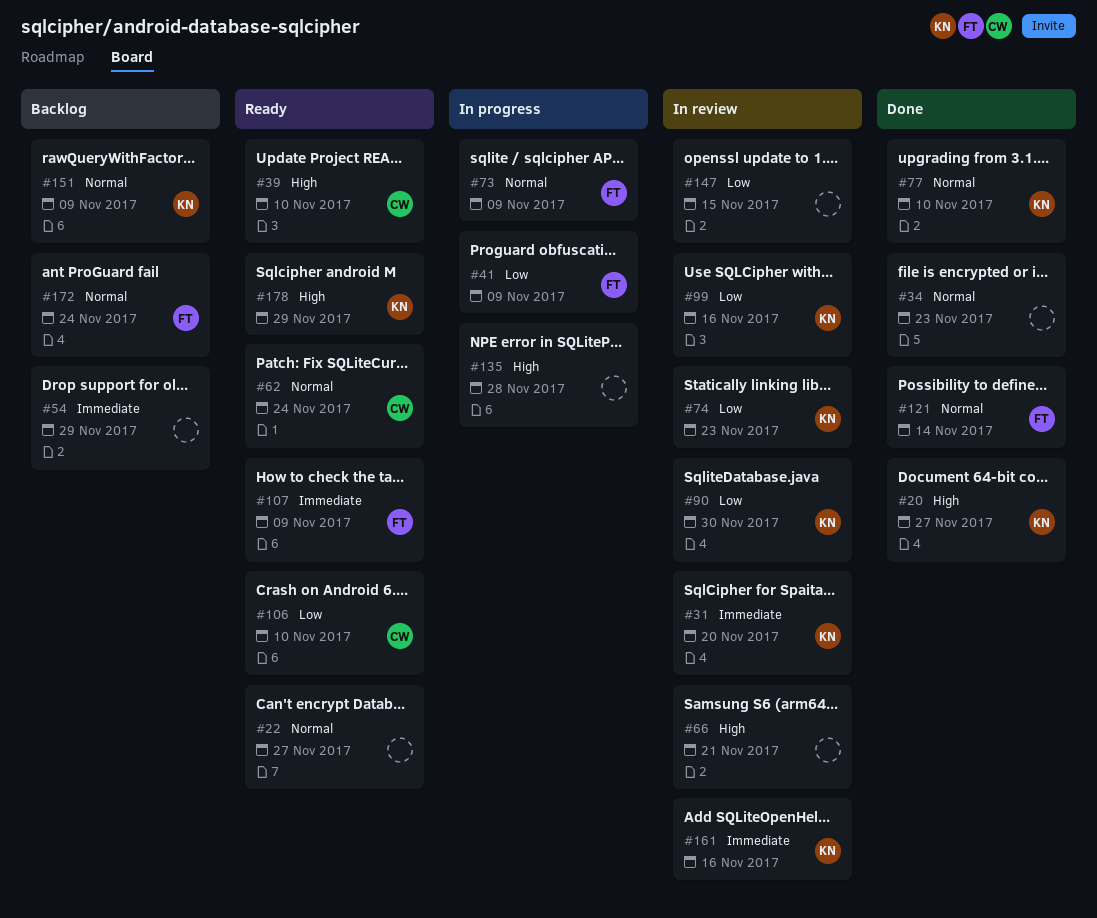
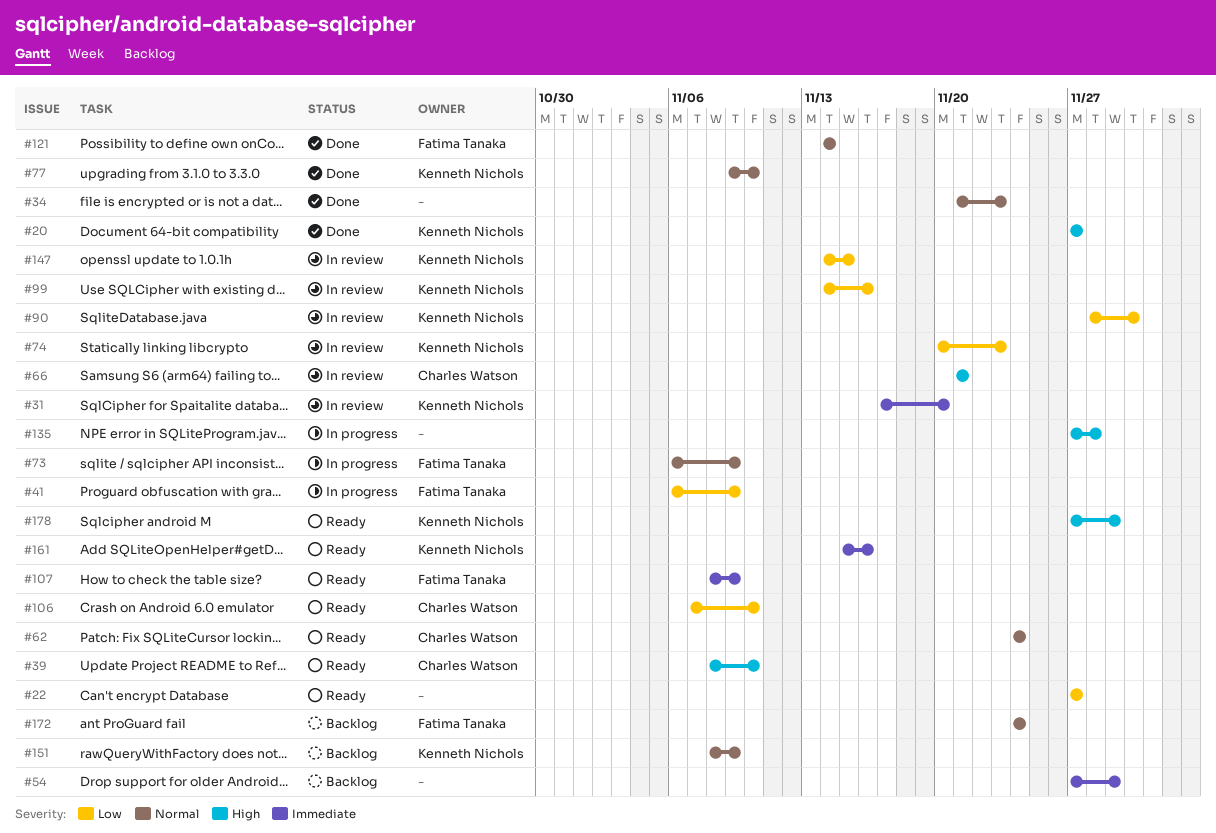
#22, priority: Normal -> Low
#66, owner: none -> Charles Watson
#147, owner: none -> Kenneth Nichols
#161, status: In review -> Ready

